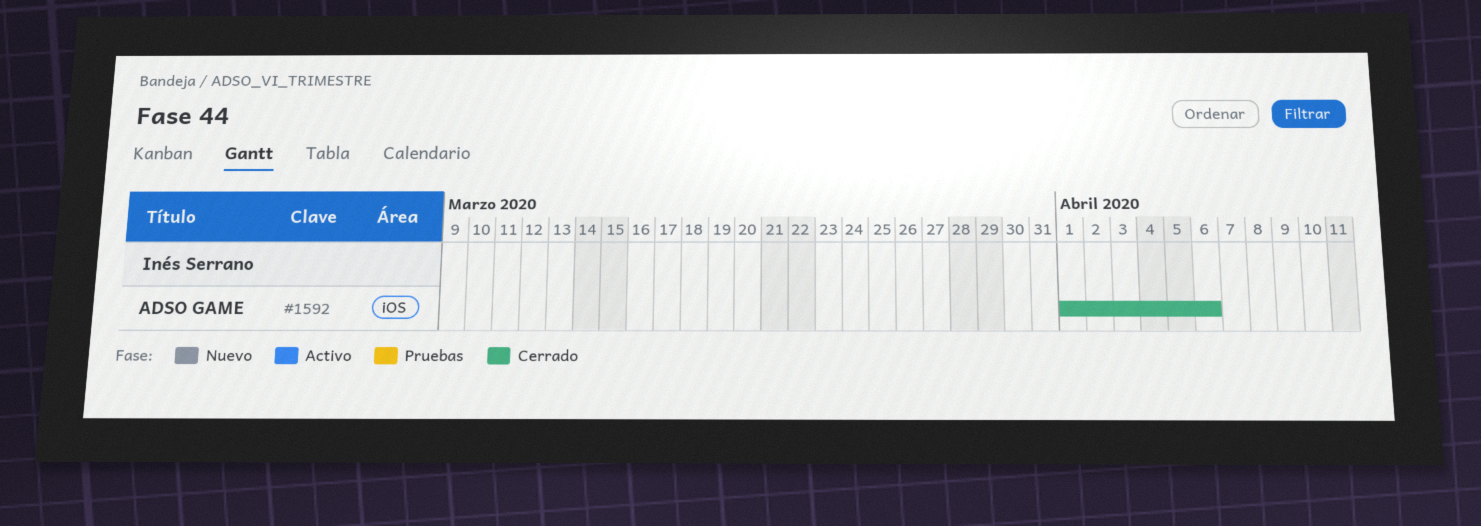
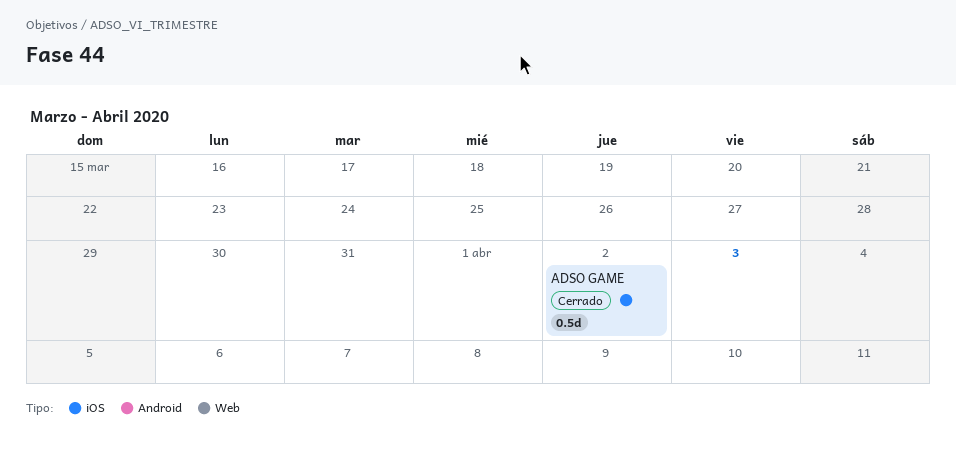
ADSO GAME, due: Apr 6 -> Apr 2

